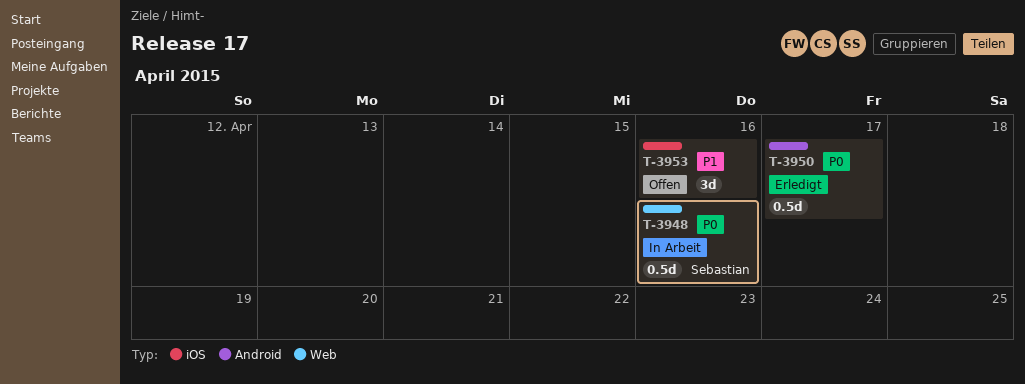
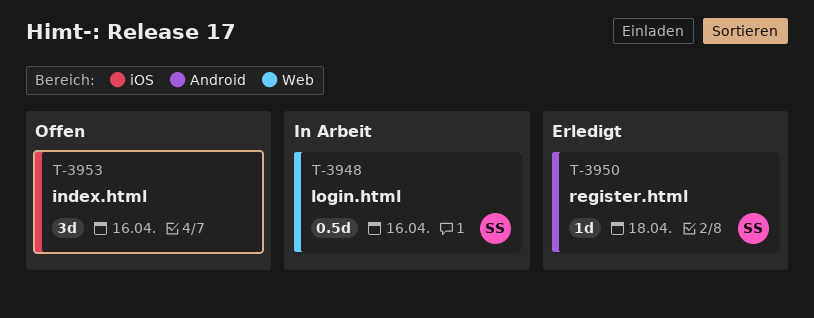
T-3950, owner: none -> Sebastian
T-3950, estimate: 0.5d -> 1d
T-3950, due: Apr 17 -> Apr 18

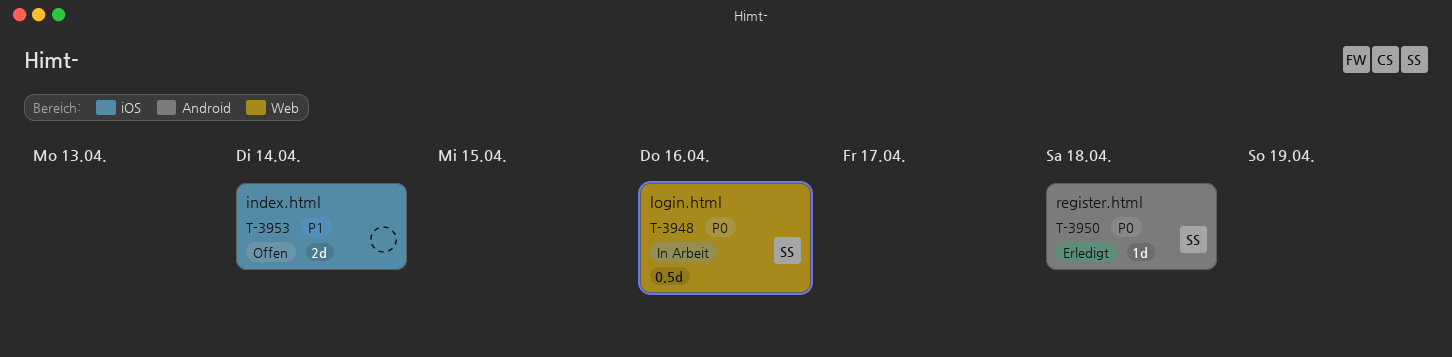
T-3953, estimate: 3d -> 2d
T-3953, due: Apr 16 -> Apr 14

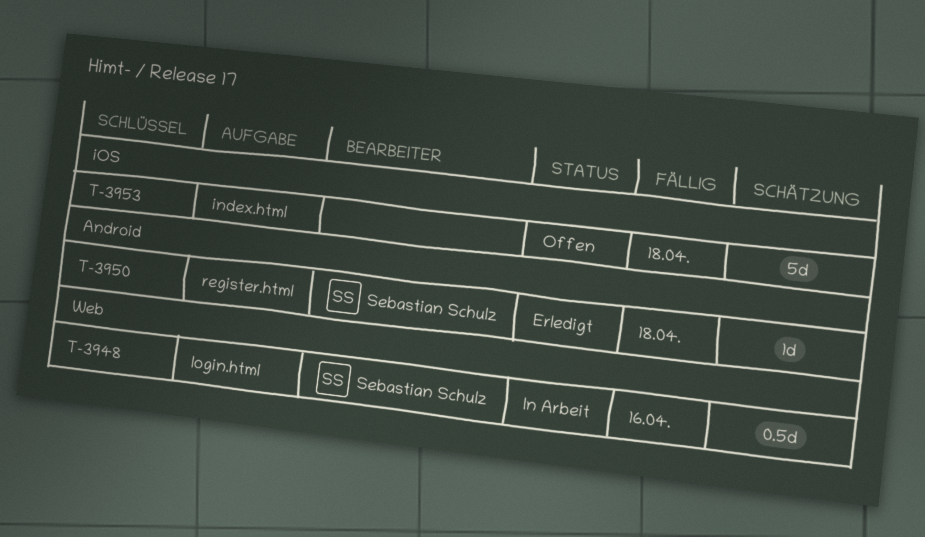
T-3953, estimate: 2d -> 5d
T-3953, due: Apr 14 -> Apr 18

